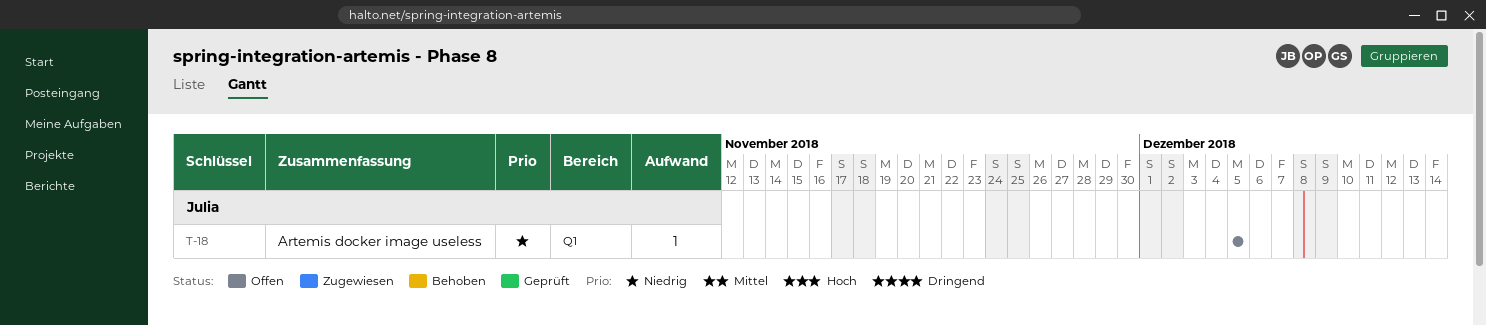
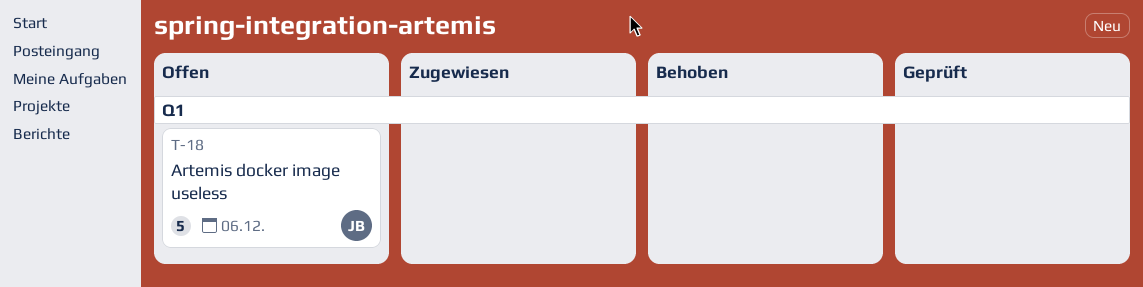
T-18, estimate: 1 -> 5
T-18, due: Dec 5 -> Dec 6

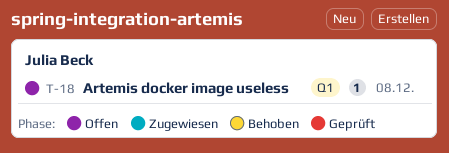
T-18, estimate: 5 -> 1
T-18, due: Dec 6 -> Dec 8

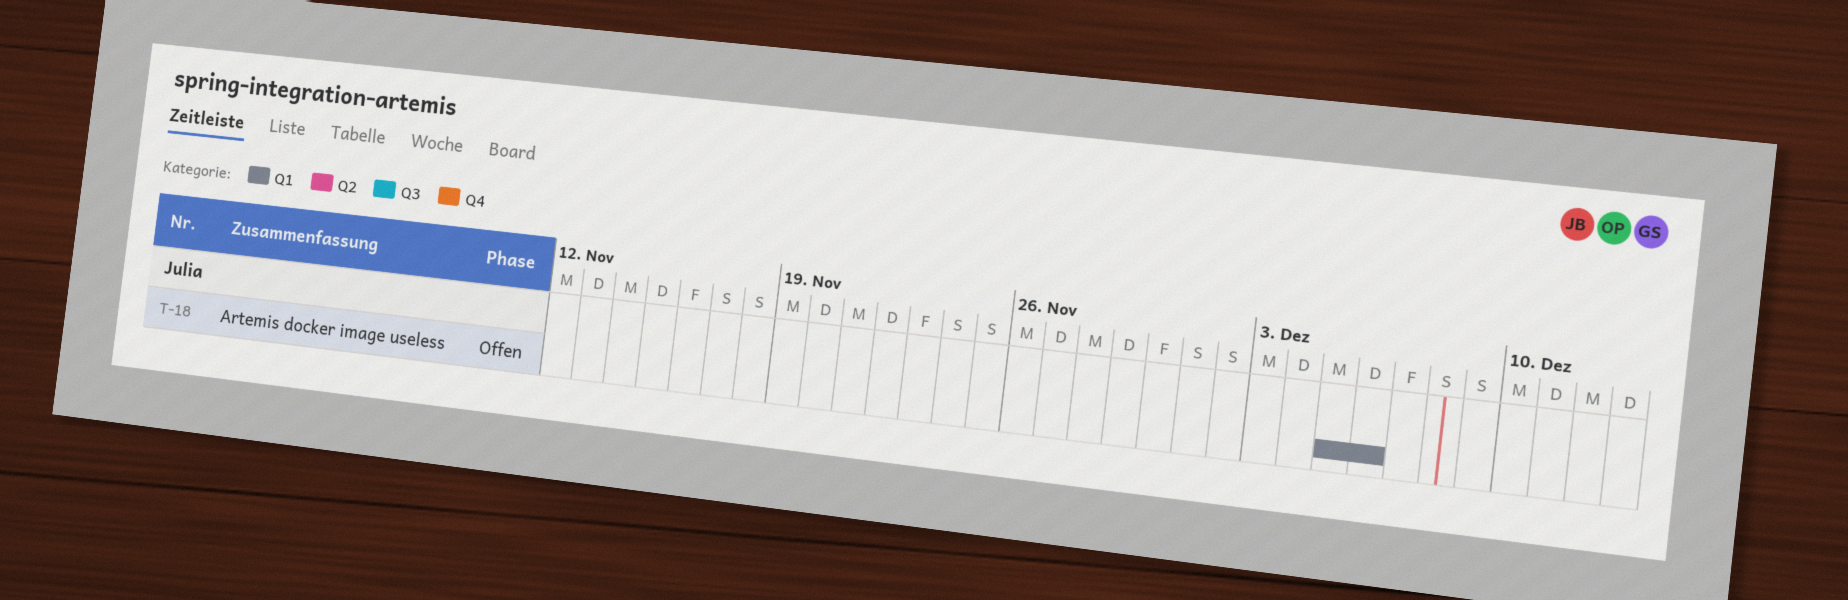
T-18, due: Dec 8 -> Dec 6

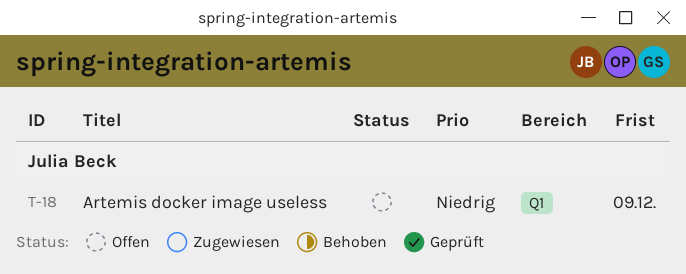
T-18, due: Dec 6 -> Dec 9

